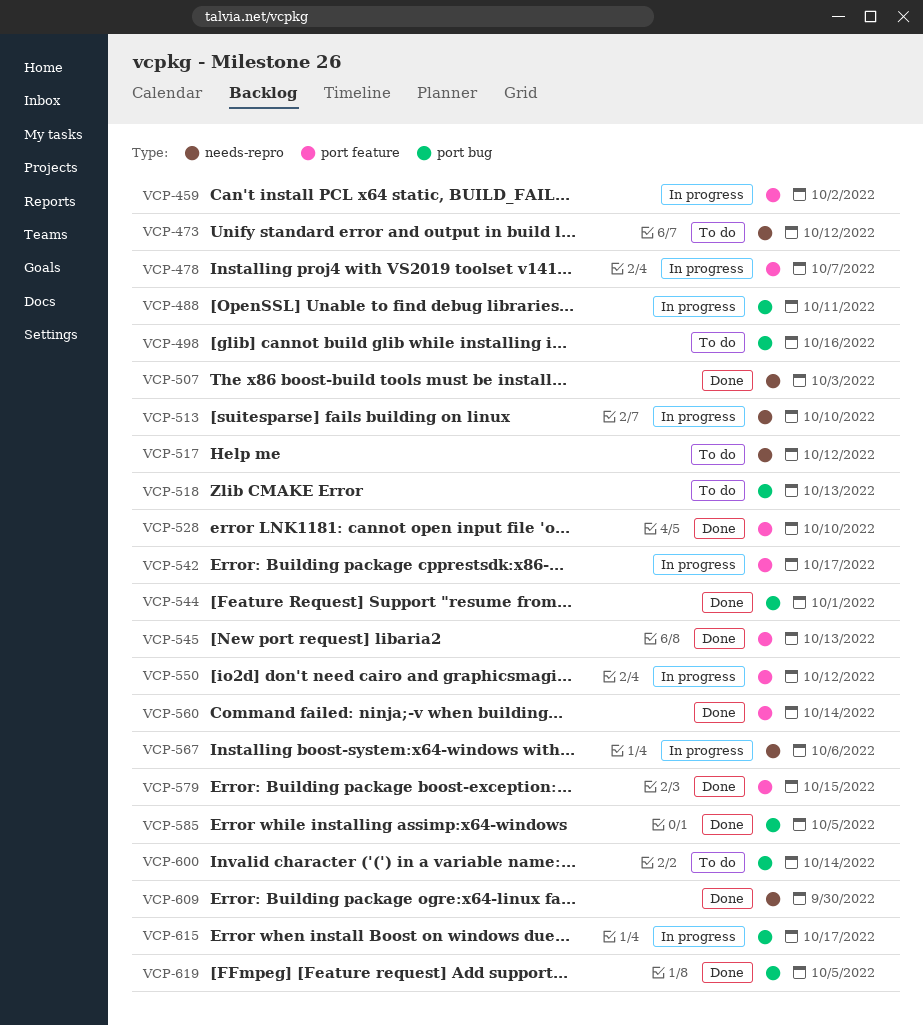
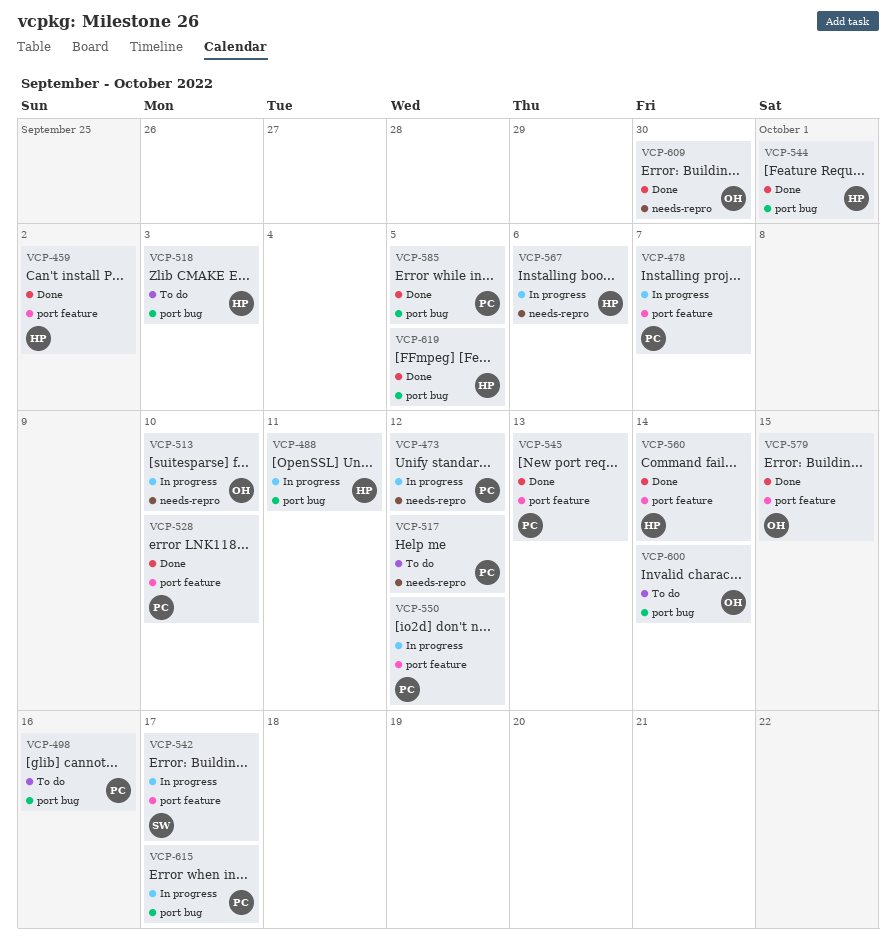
VCP-459, status: In progress -> Done
VCP-473, status: To do -> In progress
VCP-507: present -> none
VCP-518, due: Oct 13 -> Oct 3

